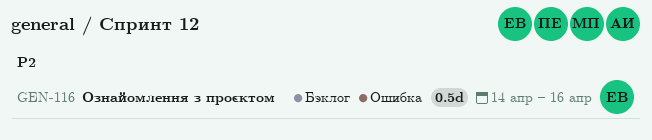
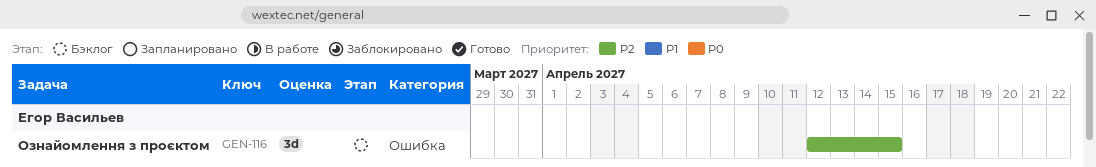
GEN-116, estimate: 0.5d -> 3d
GEN-116, start: Apr 14 -> Apr 12
GEN-116, due: Apr 16 -> Apr 15

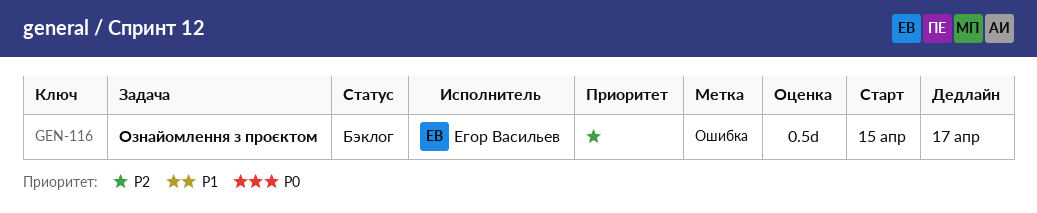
GEN-116, estimate: 3d -> 0.5d
GEN-116, start: Apr 12 -> Apr 15
GEN-116, due: Apr 15 -> Apr 17

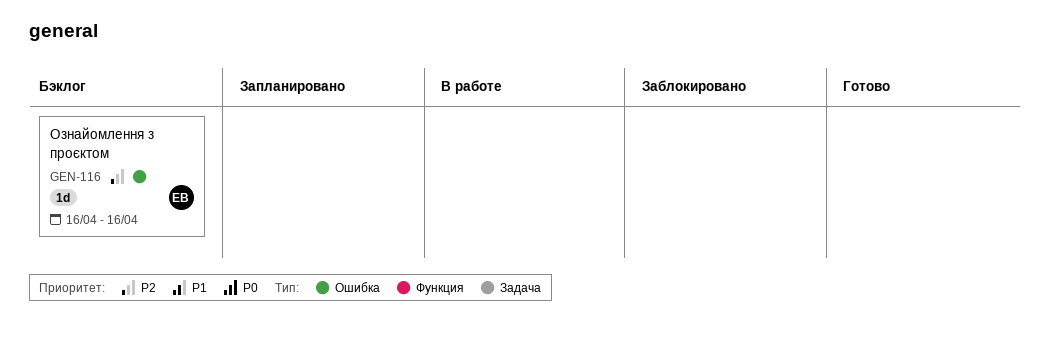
GEN-116, estimate: 0.5d -> 1d
GEN-116, start: Apr 15 -> Apr 16
GEN-116, due: Apr 17 -> Apr 16

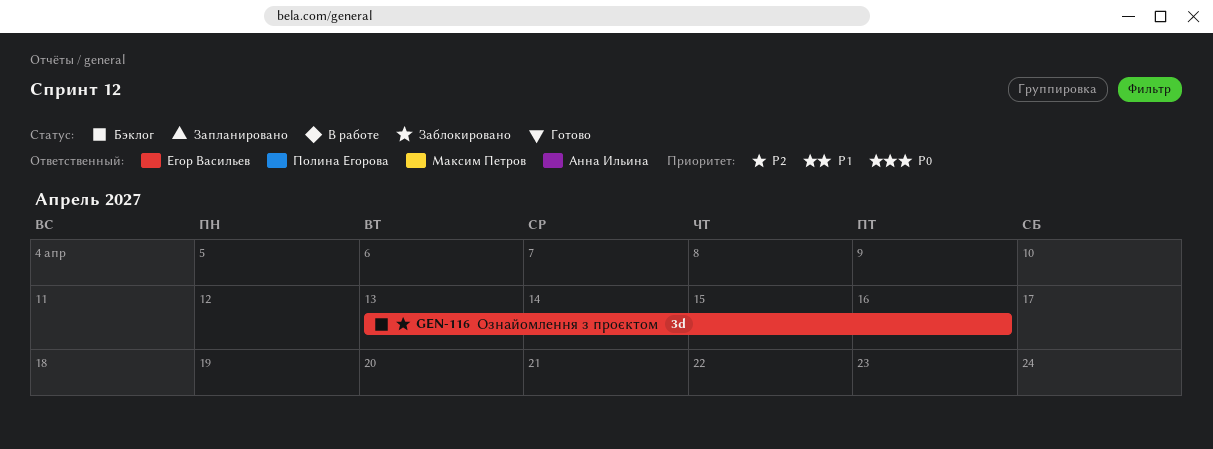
GEN-116, estimate: 1d -> 3d
GEN-116, start: Apr 16 -> Apr 13

